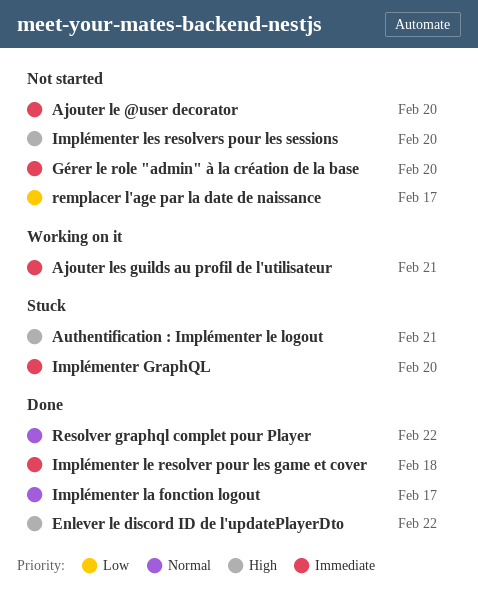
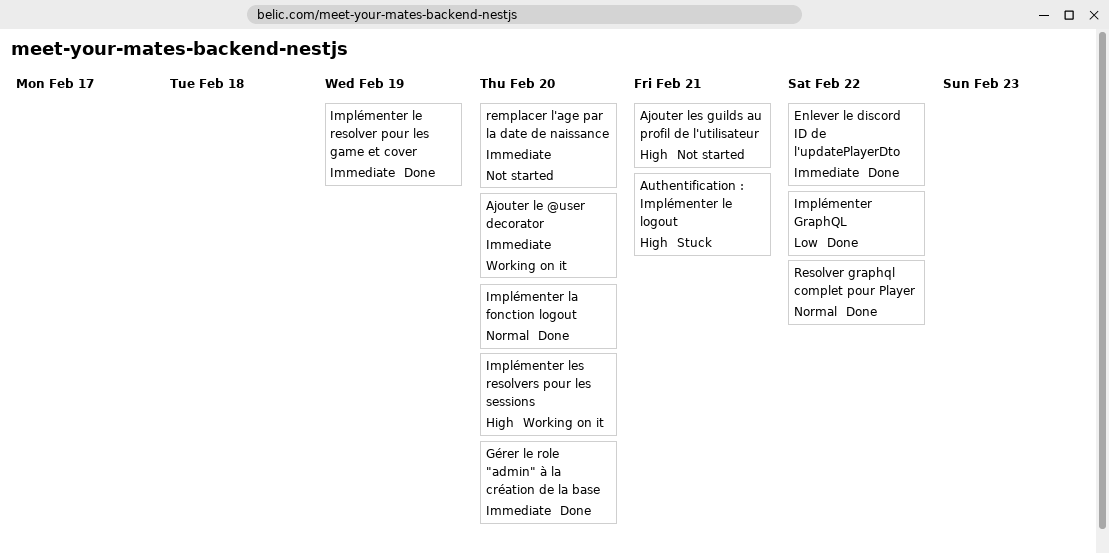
Ajouter le @user decorator, status: Not started -> Working on it
Ajouter les guilds au profil de l'utilisateur, status: Working on it -> Not started
Ajouter les guilds au profil de l'utilisateur, priority: Immediate -> High
Enlever le discord ID de l'updatePlayerDto, priority: High -> Immediate
Gérer le role "admin" à la création de la base, status: Not started -> Done
Implémenter GraphQL, status: Stuck -> Done
Implémenter GraphQL, priority: Immediate -> Low
Implémenter GraphQL, due: Feb 20 -> Feb 22
Implémenter la fonction logout, due: Feb 17 -> Feb 20
Implémenter le resolver pour les game et cover, due: Feb 18 -> Feb 19
Implémenter les resolvers pour les sessions, status: Not started -> Working on it
remplacer l'age par la date de naissance, priority: Low -> Immediate
remplacer l'age par la date de naissance, due: Feb 17 -> Feb 20

